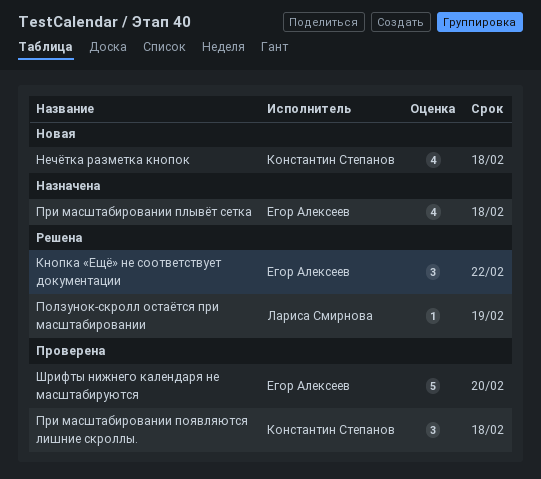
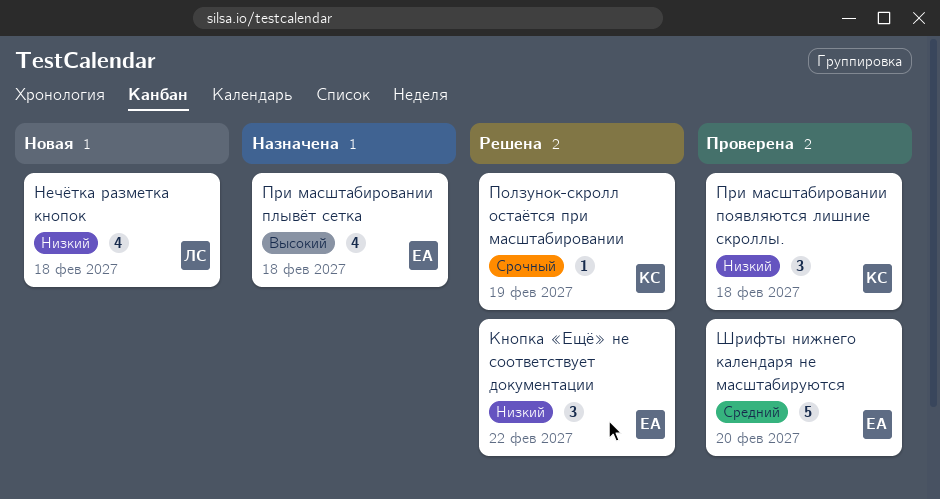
Нечётка разметка кнопок, owner: Константин Степанов -> Лариса Смирнова
Ползунок-скролл остаётся при масштабировании, owner: Лариса Смирнова -> Константин Степанов

